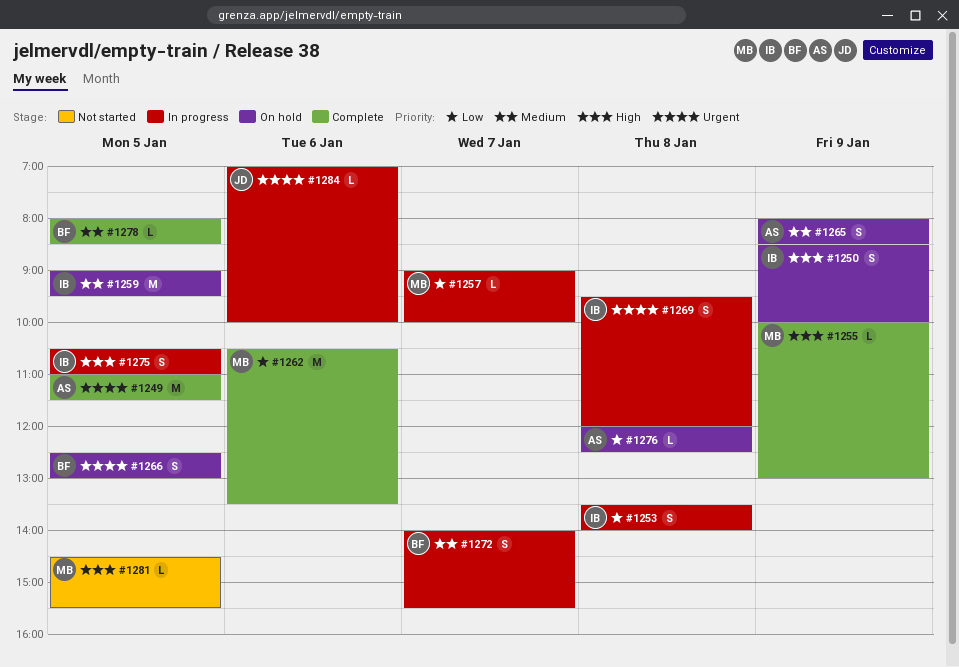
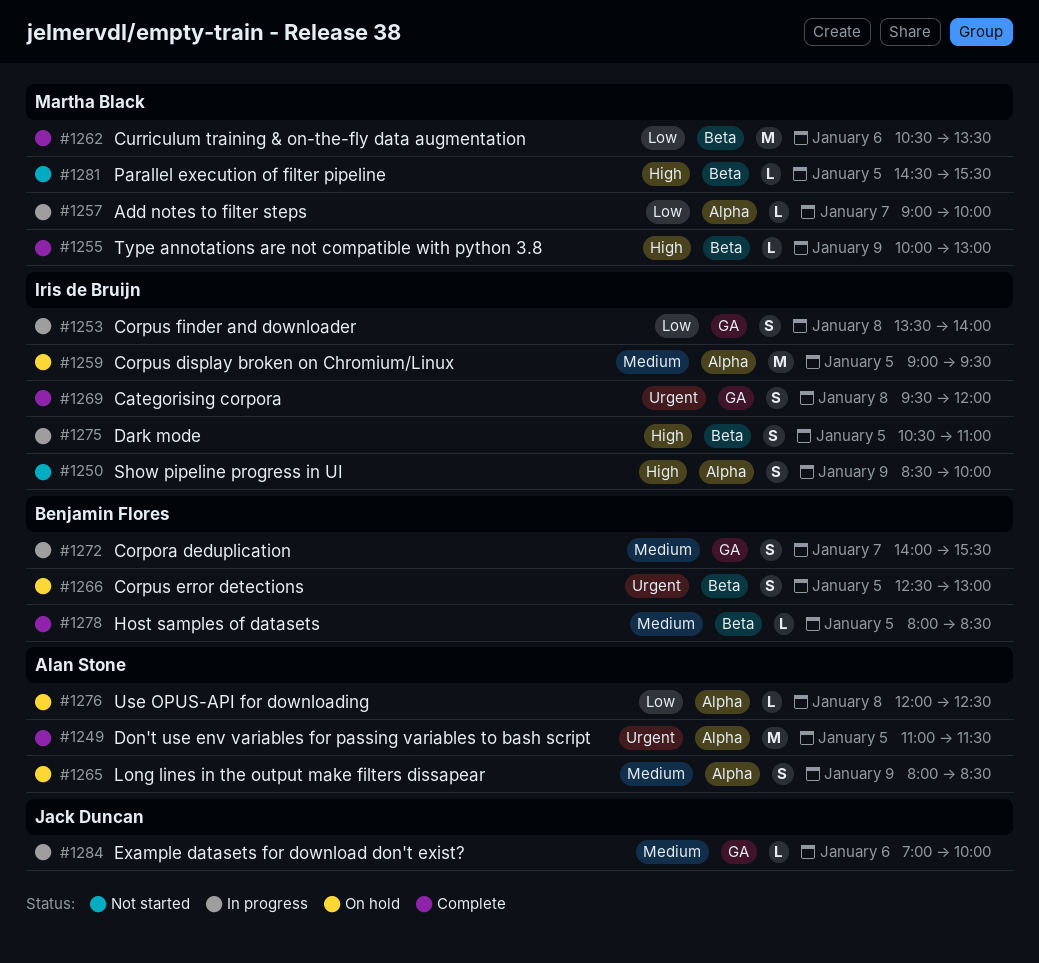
#1250, status: On hold -> Not started
#1269, status: In progress -> Complete
#1284, priority: Urgent -> Medium

